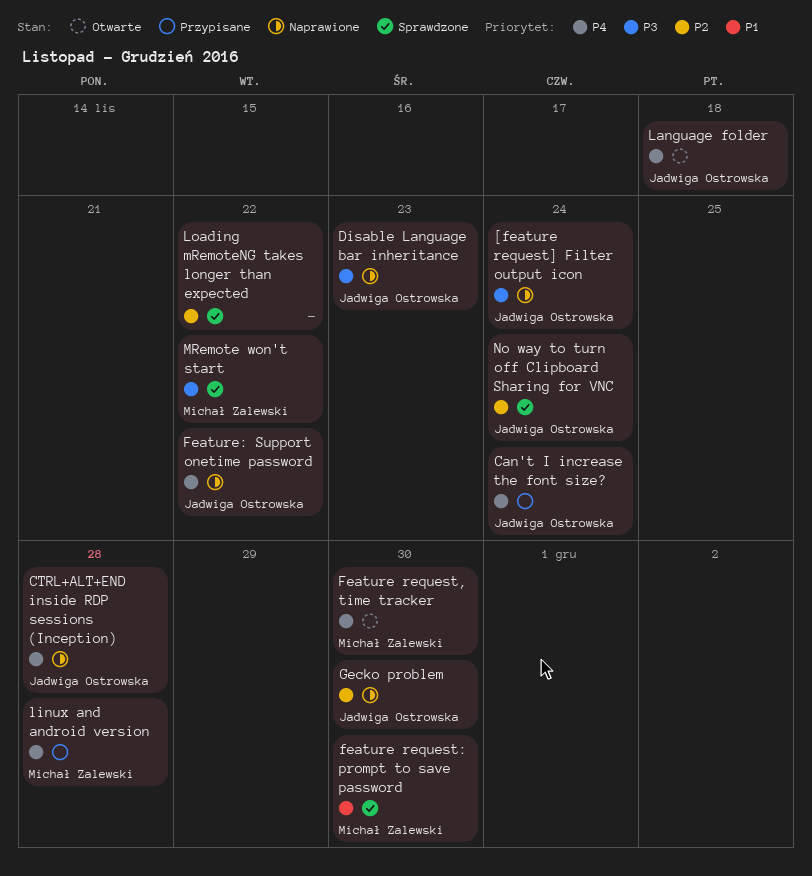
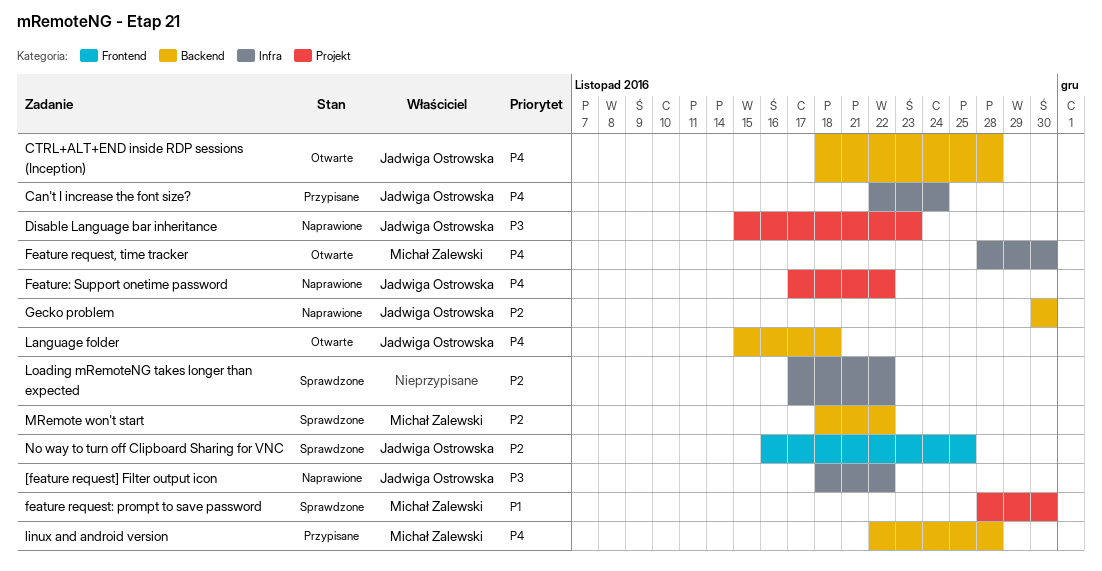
[feature request] Filter output icon, due: Nov 24 -> Nov 22
CTRL+ALT+END inside RDP sessions (Inception), status: Naprawione -> Otwarte
MRemote won't start, priority: P3 -> P2
No way to turn off Clipboard Sharing for VNC, due: Nov 24 -> Nov 25

